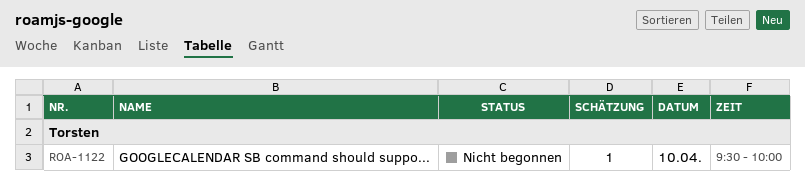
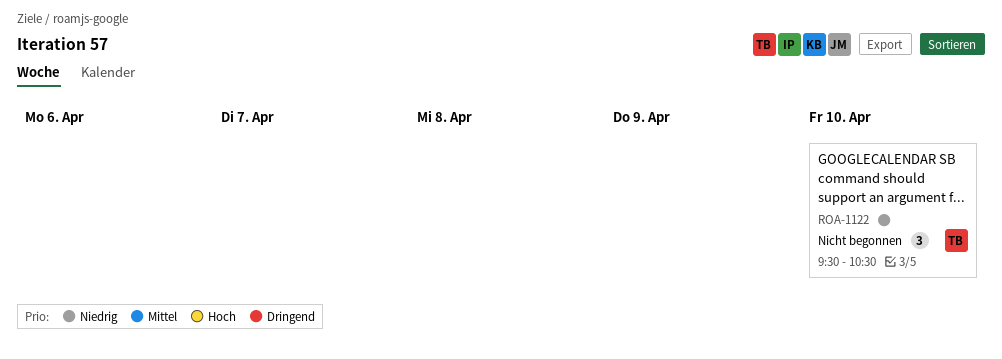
ROA-1122, estimate: 1 -> 3
ROA-1122, ends: 10:00 -> 10:30

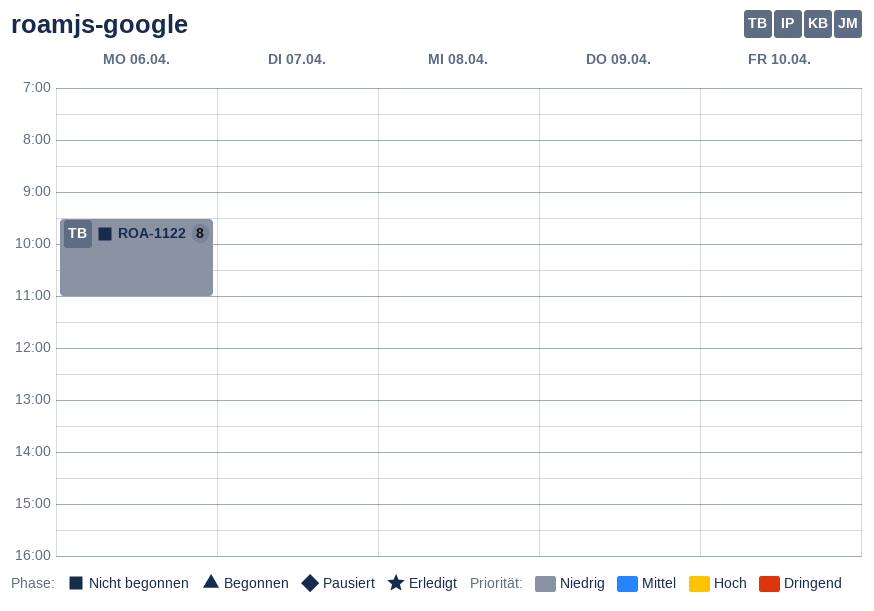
ROA-1122, estimate: 3 -> 8
ROA-1122, day: Apr 10 -> Apr 6
ROA-1122, ends: 10:30 -> 11:00

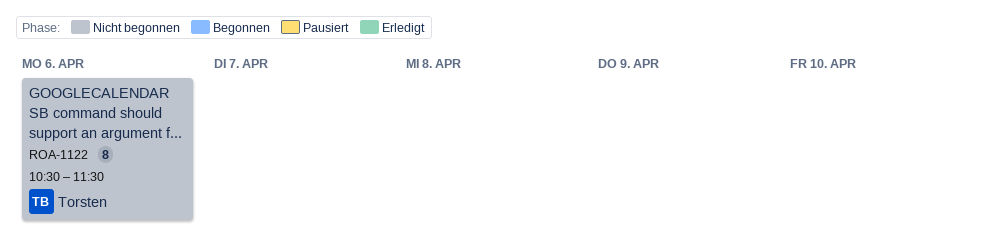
ROA-1122, begins: 09:30 -> 10:30
ROA-1122, ends: 11:00 -> 11:30

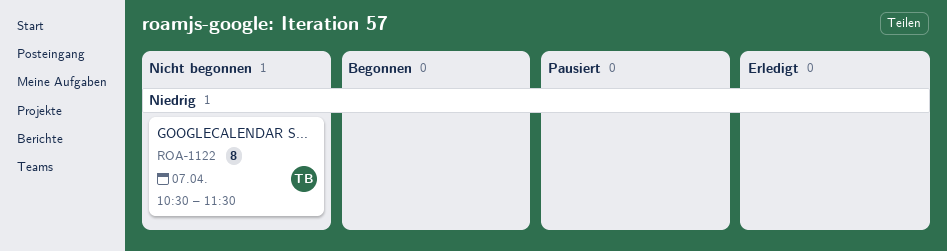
ROA-1122, day: Apr 6 -> Apr 7

